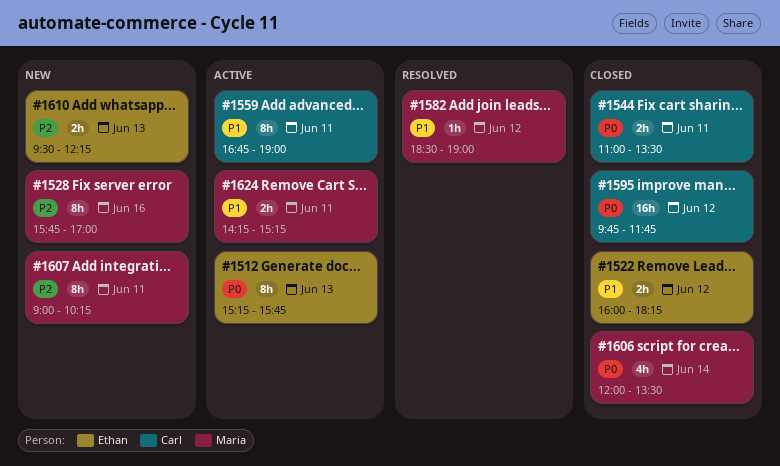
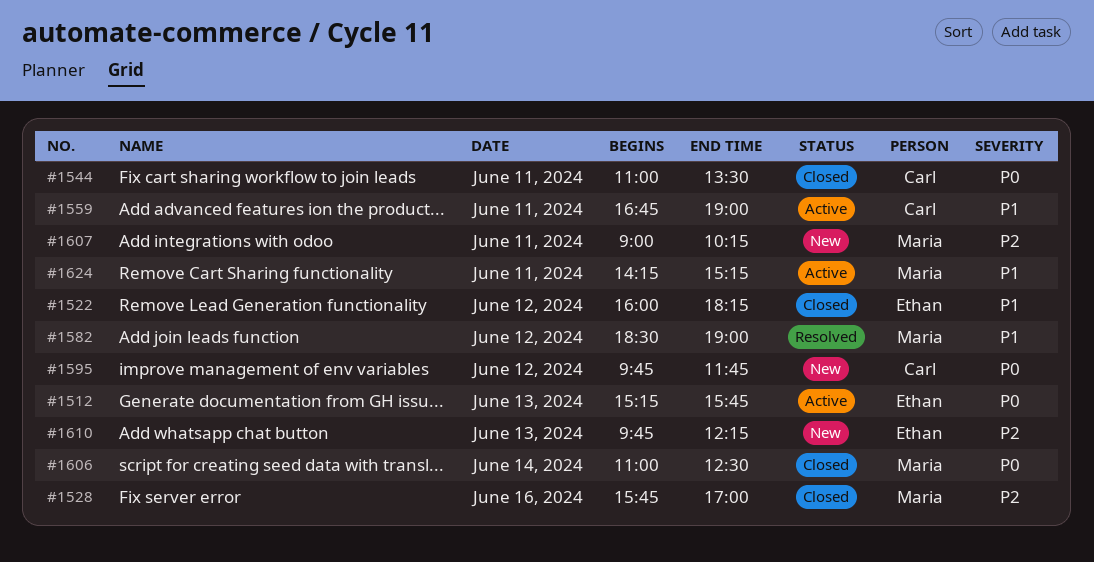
#1528, status: New -> Closed
#1595, status: Closed -> New
#1606, begins: 12:00 -> 11:00
#1606, ends: 13:30 -> 12:30
#1610, begins: 09:30 -> 09:45

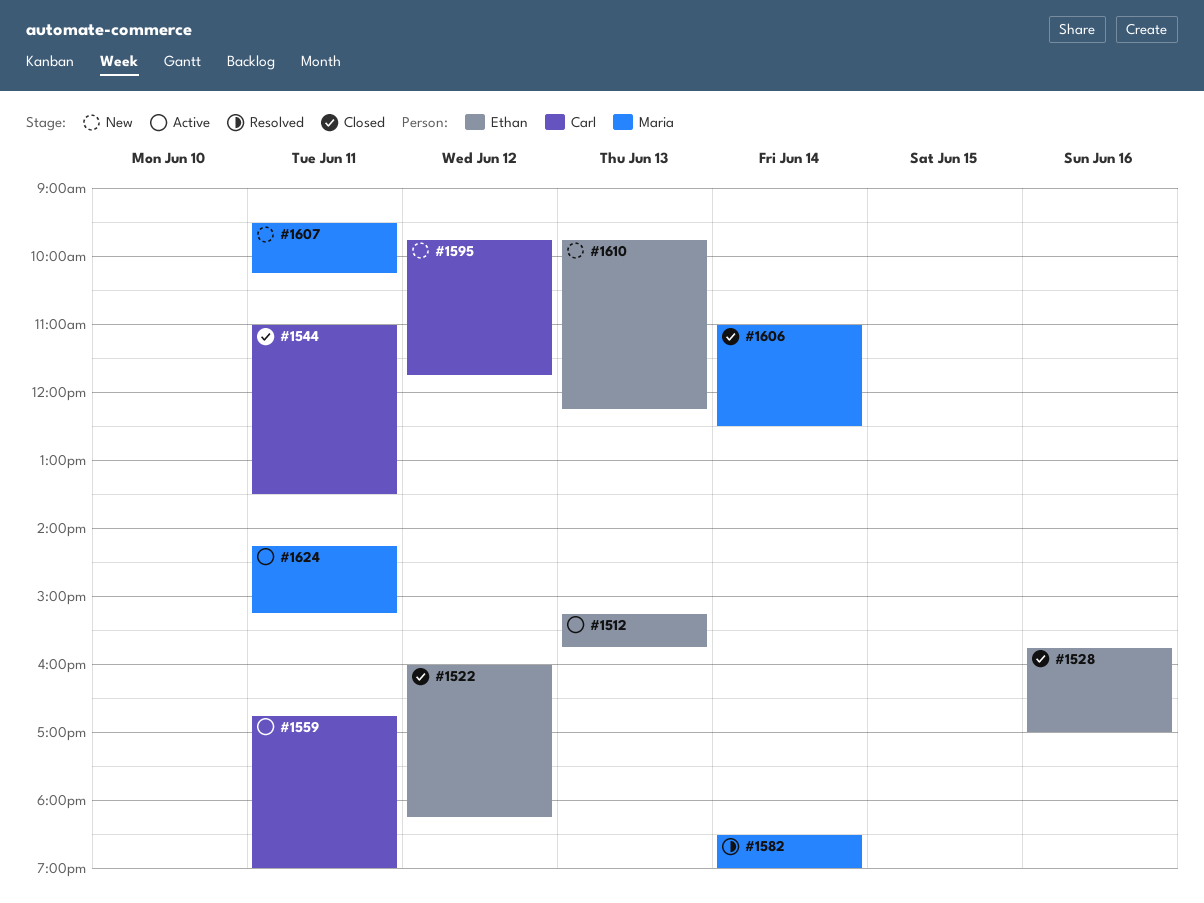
#1528, owner: Maria -> Ethan
#1582, day: Jun 12 -> Jun 14
#1607, begins: 09:00 -> 09:30

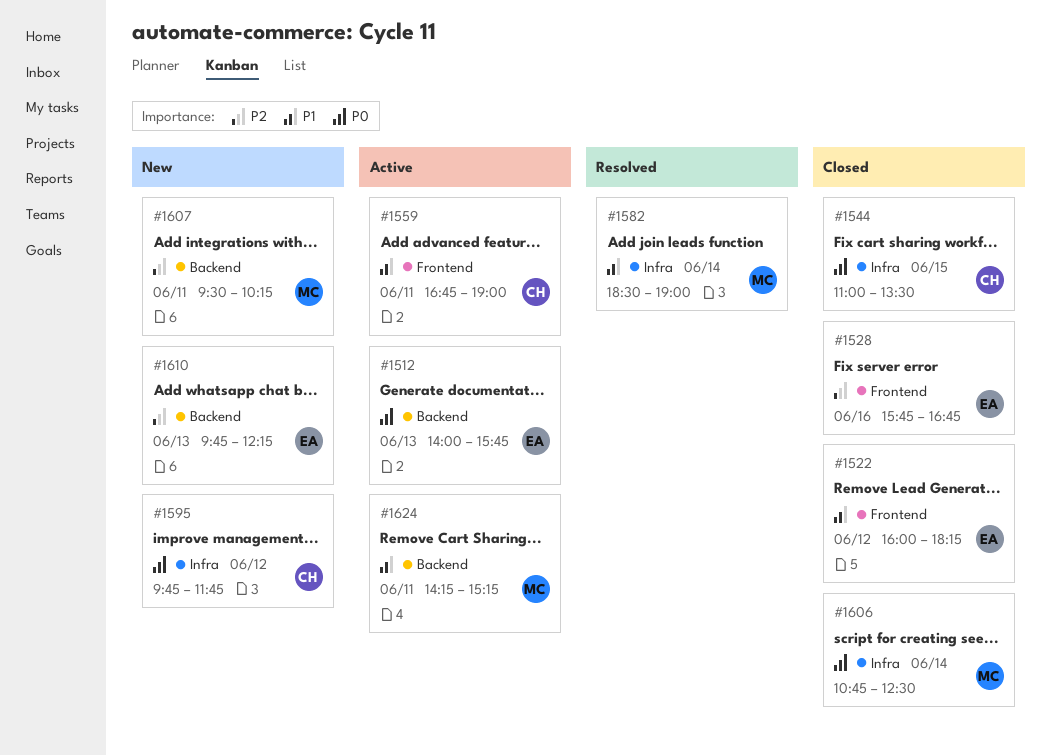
#1512, begins: 15:15 -> 14:00
#1528, ends: 17:00 -> 16:45
#1544, day: Jun 11 -> Jun 15
#1606, begins: 11:00 -> 10:45

